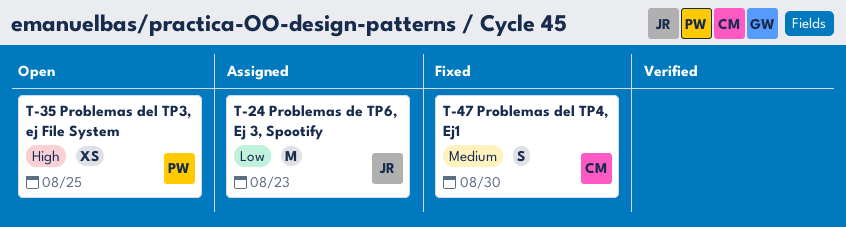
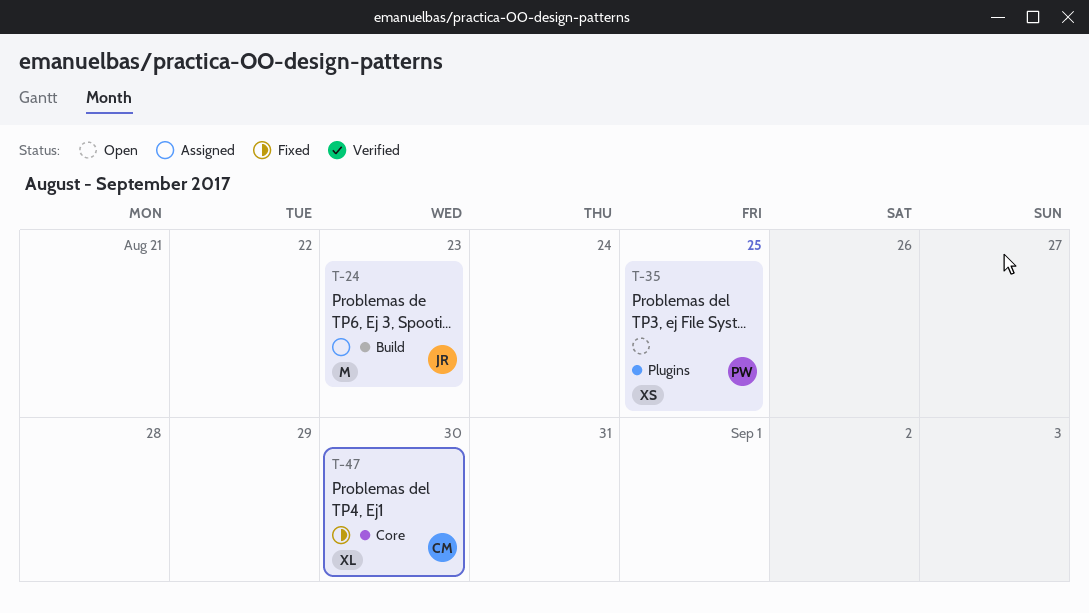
T-47, estimate: S -> XL

